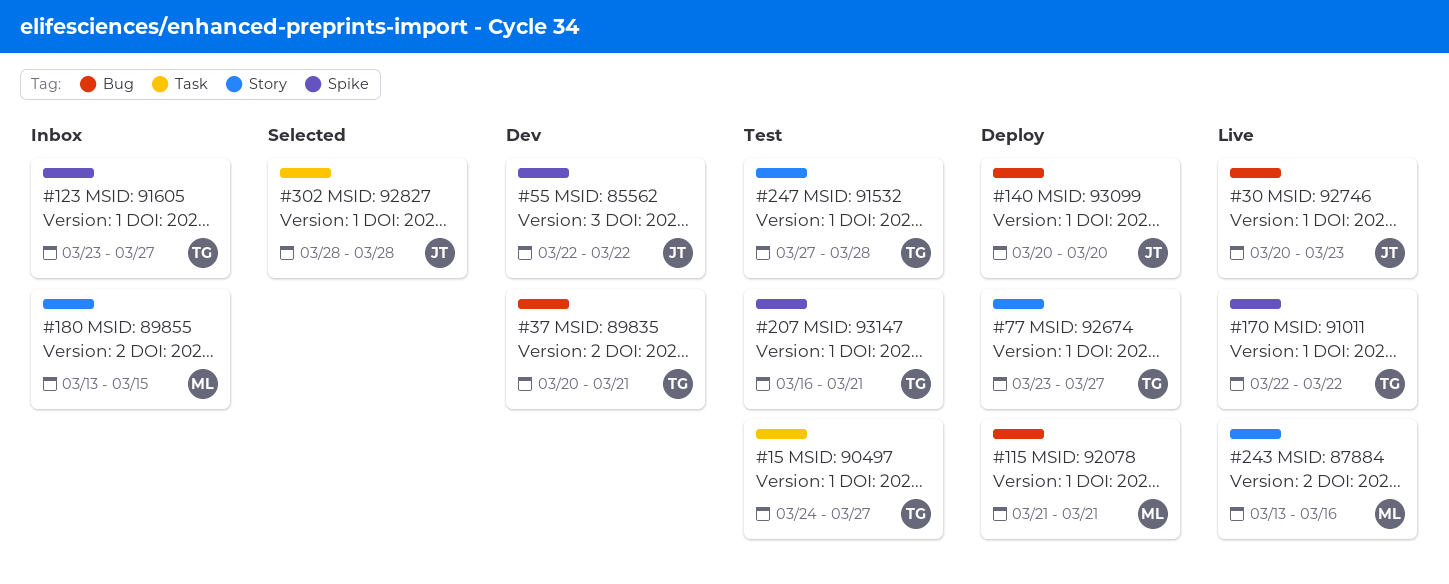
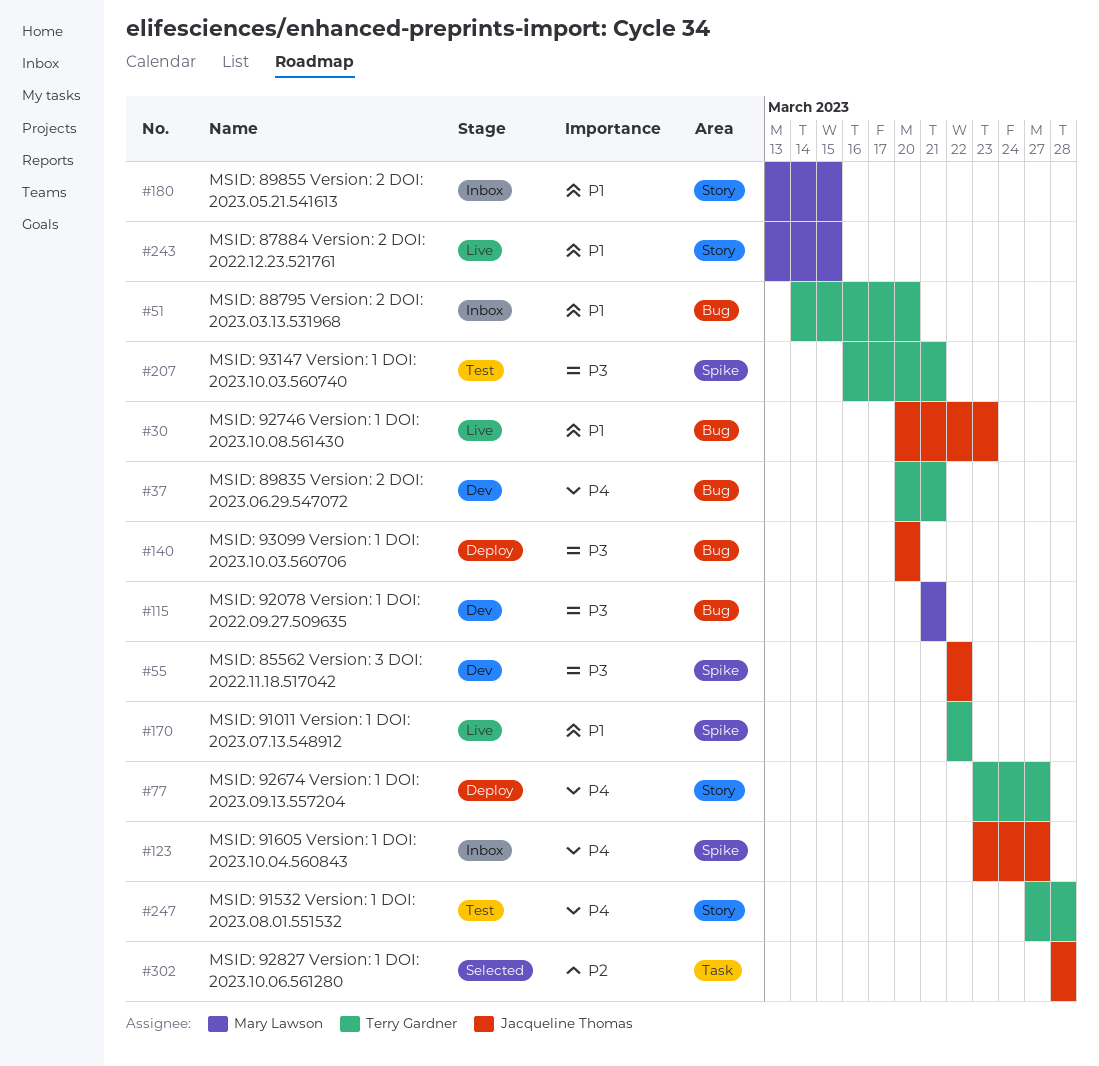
#15: present -> none
#51: none -> present
#115, status: Deploy -> Dev
#123, owner: Terry Gardner -> Jacqueline Thomas
#243, due: Mar 16 -> Mar 15

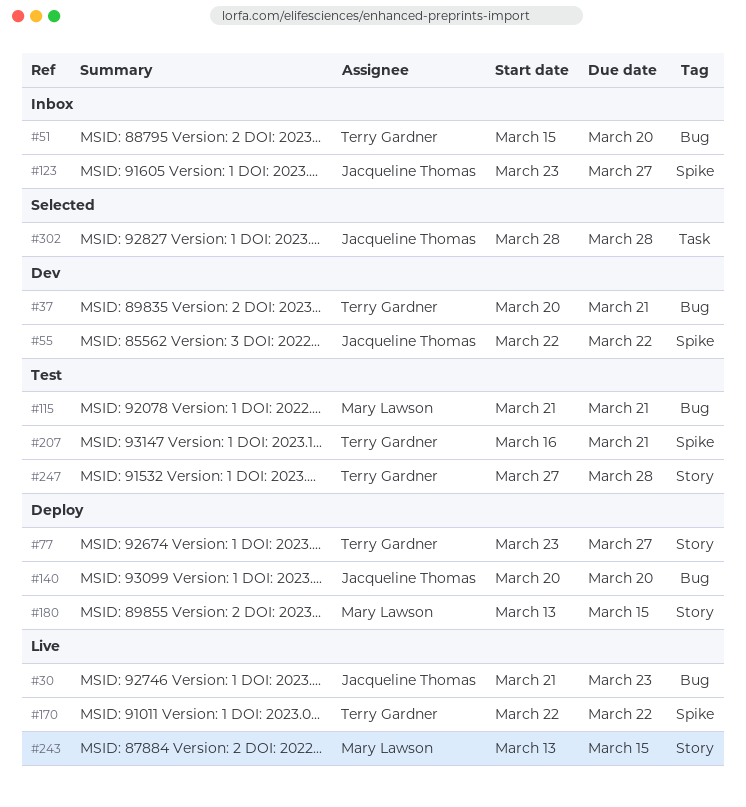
#30, start: Mar 20 -> Mar 21
#51, start: Mar 14 -> Mar 15
#115, status: Dev -> Test
#180, status: Inbox -> Deploy

